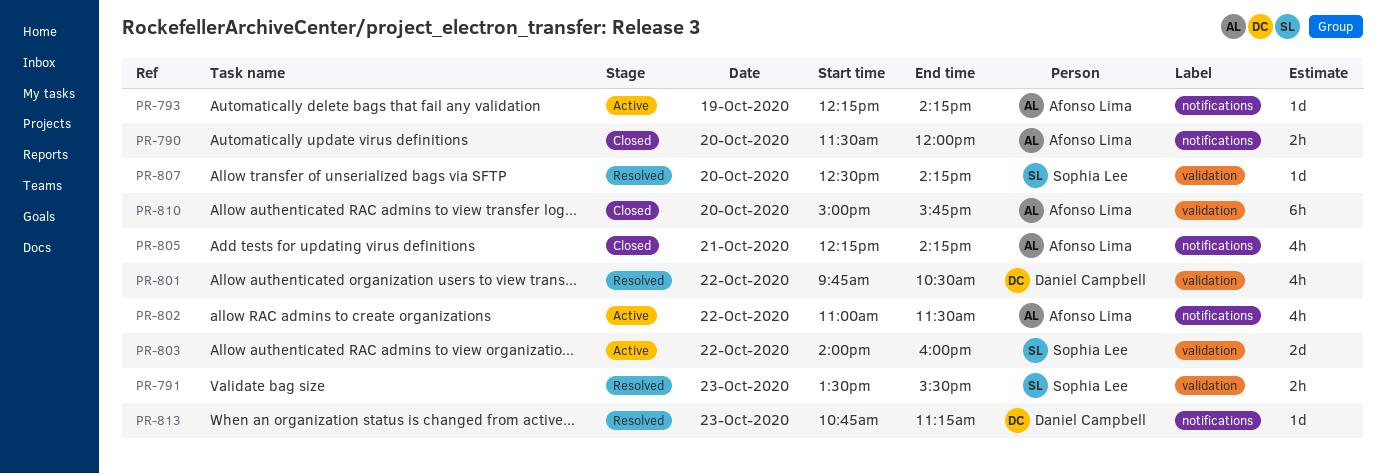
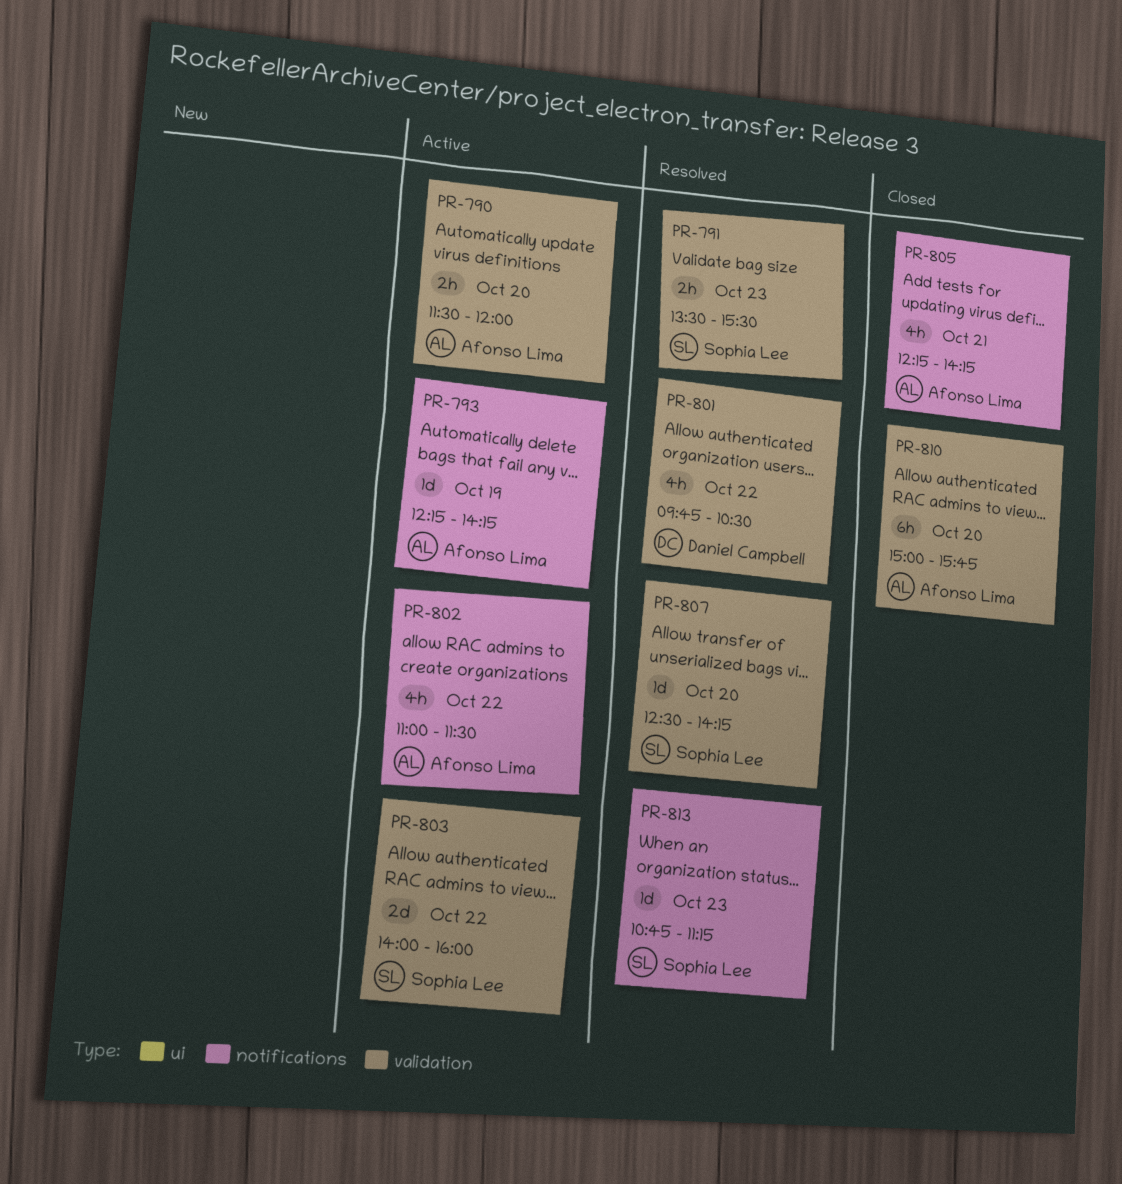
PR-790, status: Closed -> Active
PR-790, label: notifications -> validation
PR-813, owner: Daniel Campbell -> Sophia Lee

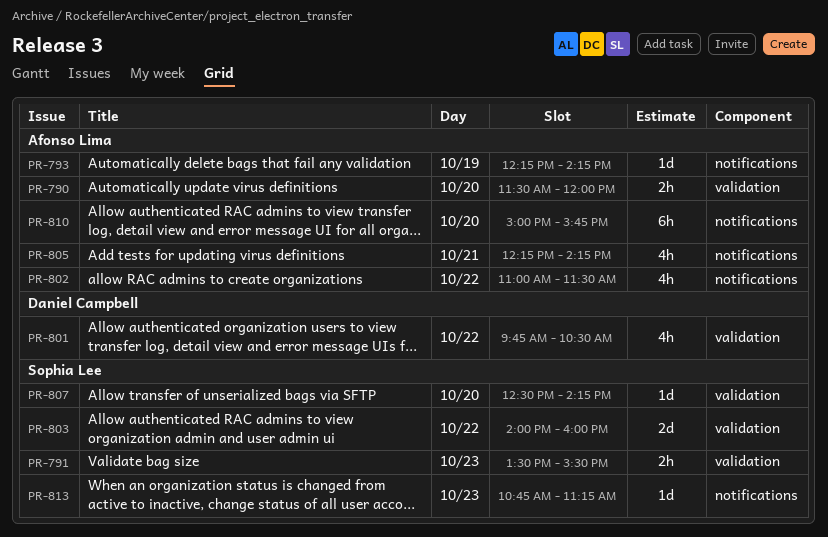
PR-810, label: validation -> notifications

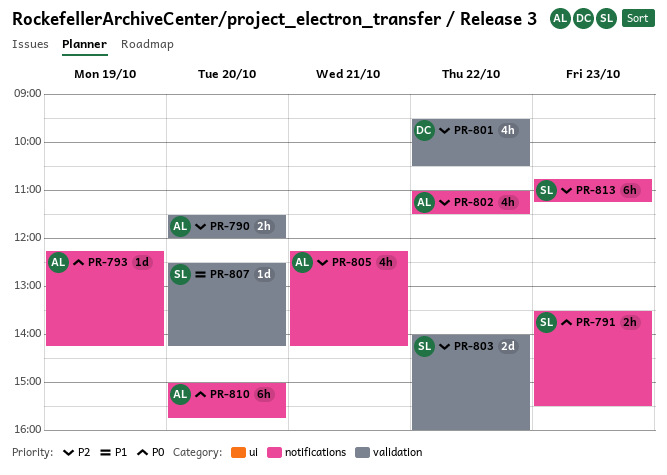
PR-791, label: validation -> notifications
PR-801, begins: 09:45 -> 09:30
PR-813, estimate: 1d -> 6h

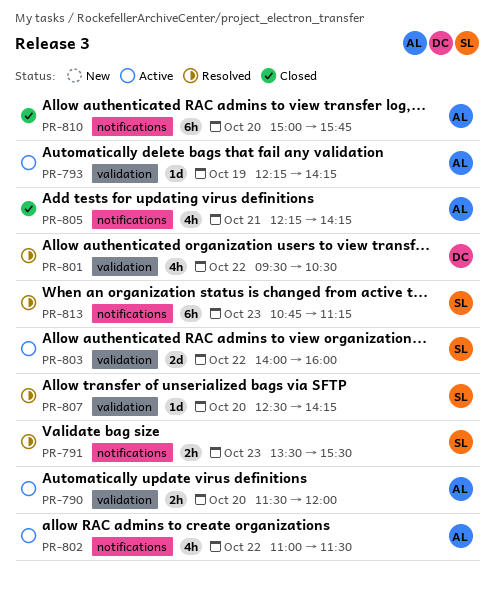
PR-793, label: notifications -> validation

